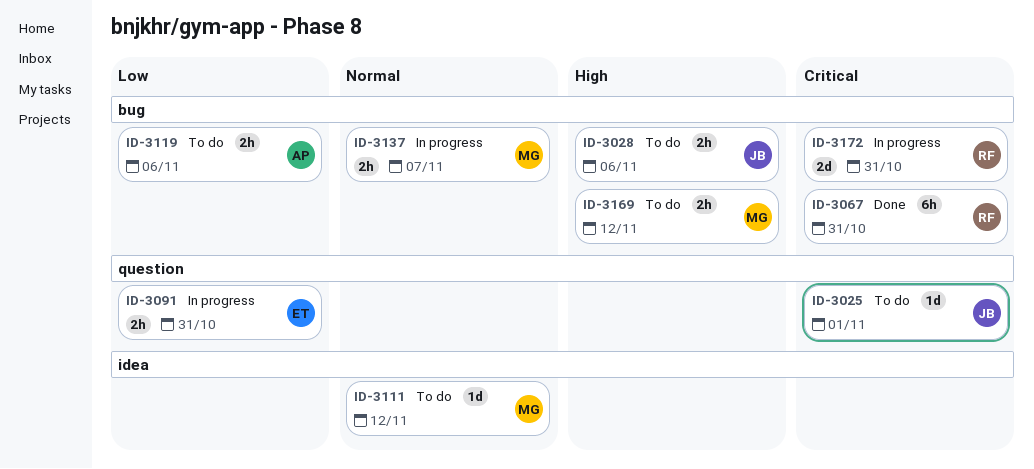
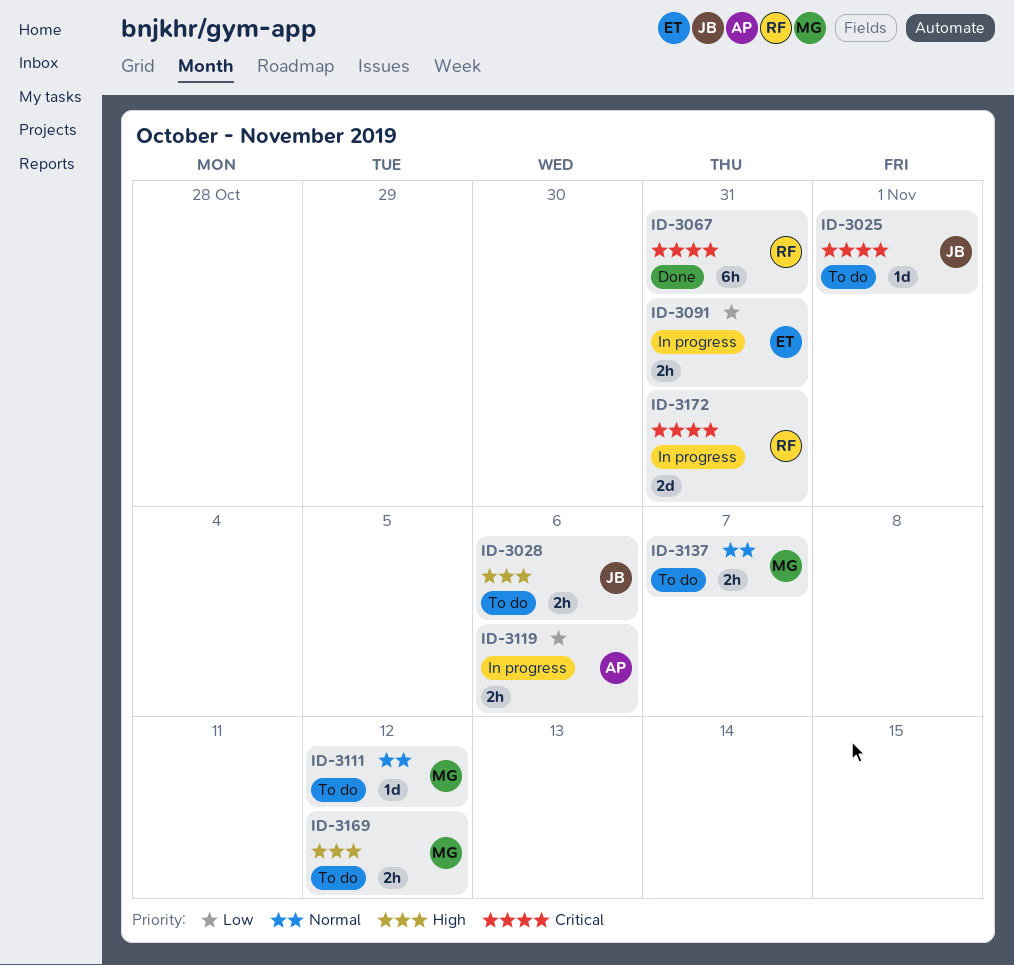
ID-3119, status: To do -> In progress
ID-3137, status: In progress -> To do

